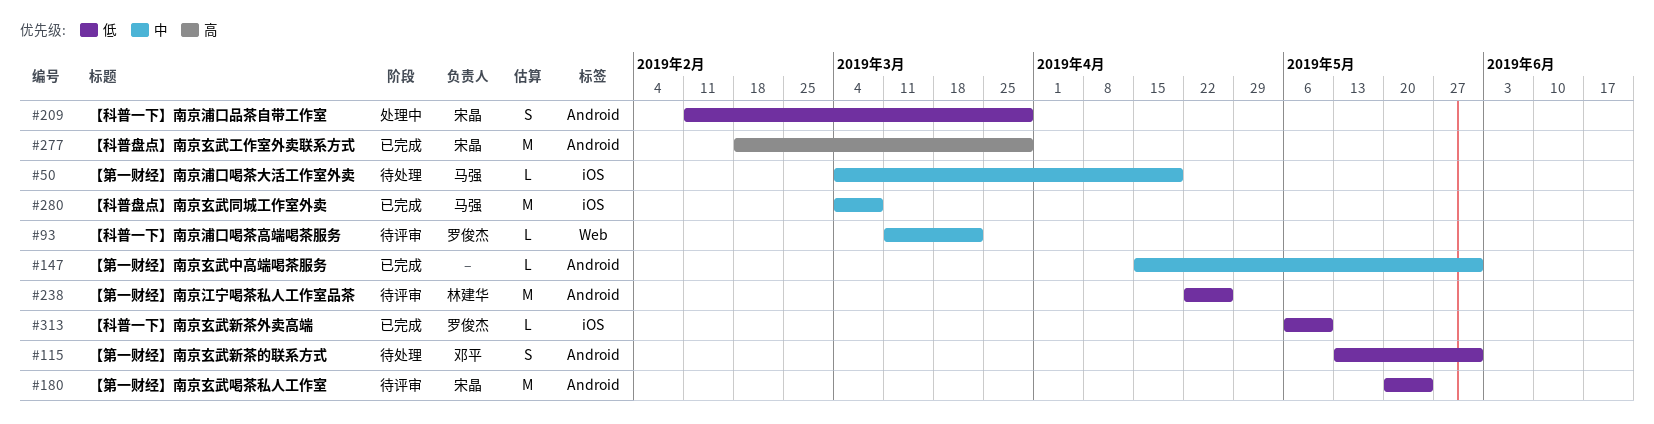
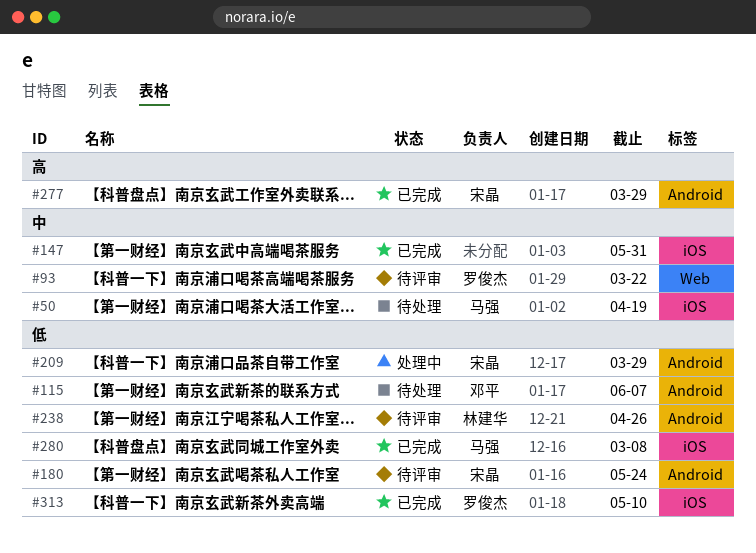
#115, due: May 31 -> Jun 7
#147, label: Android -> iOS
#280, priority: 中 -> 低

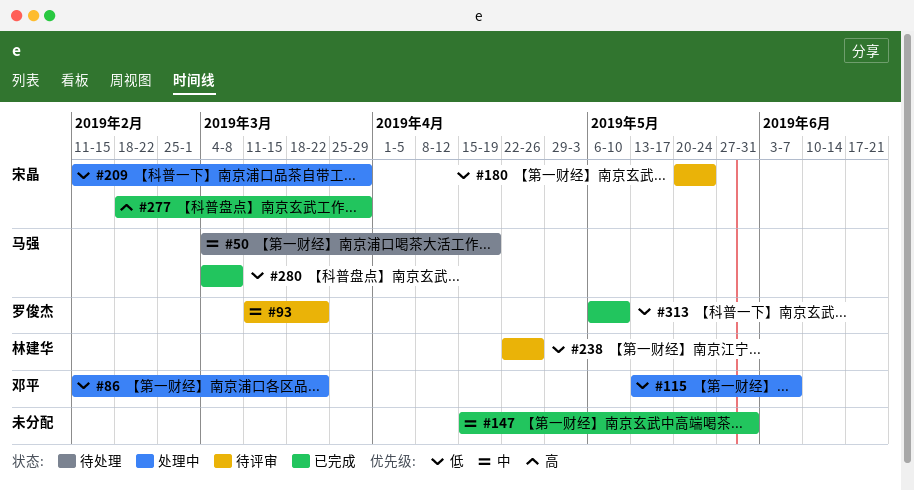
#86: none -> present
#115, status: 待处理 -> 处理中

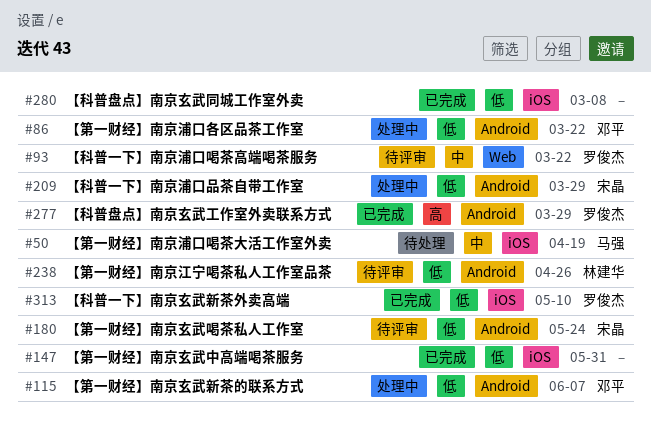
#147, priority: 中 -> 低
#277, owner: 宋晶 -> 罗俊杰
#280, owner: 马强 -> none

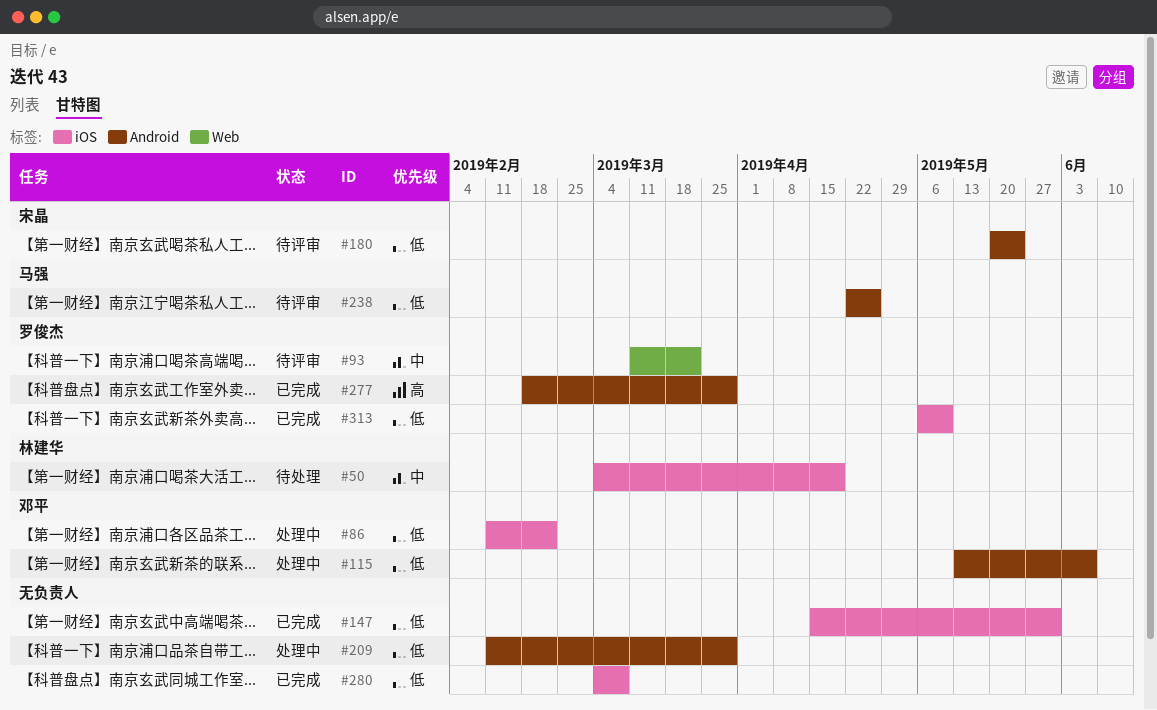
#50, owner: 马强 -> 林建华
#86, label: Android -> iOS
#86, due: Mar 22 -> Feb 22
#209, owner: 宋晶 -> none
#238, owner: 林建华 -> 马强

